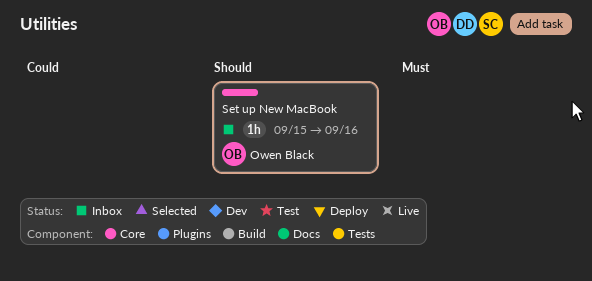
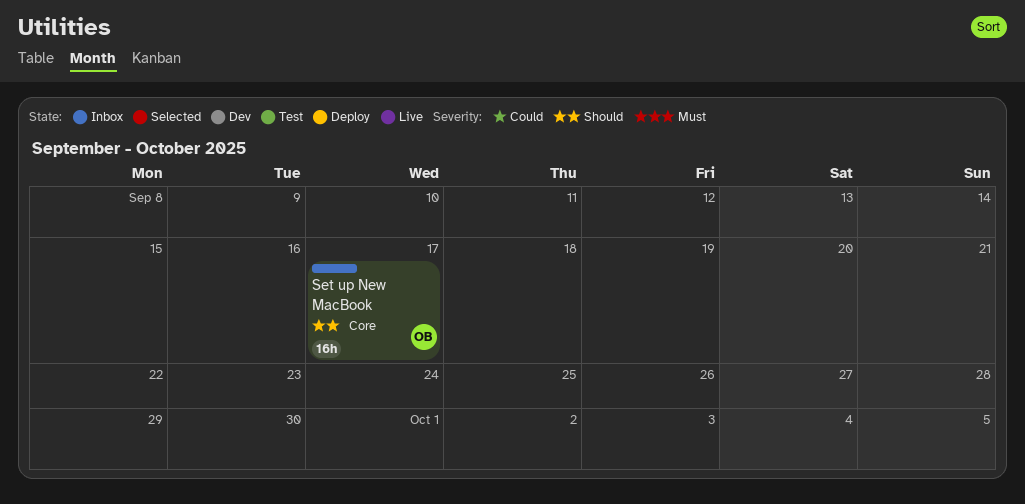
Set up New MacBook, estimate: 1h -> 16h
Set up New MacBook, due: Sep 16 -> Sep 17

